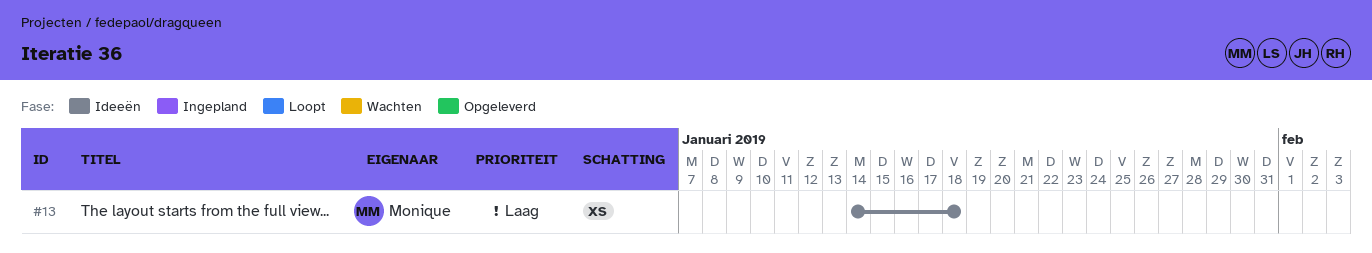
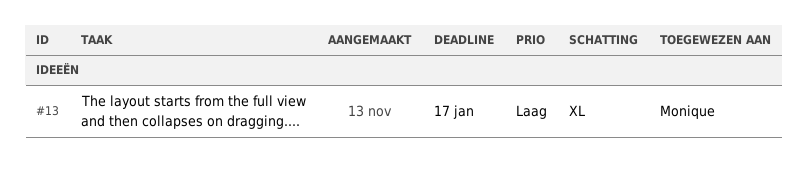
#13, estimate: XS -> XL
#13, due: Jan 18 -> Jan 17

